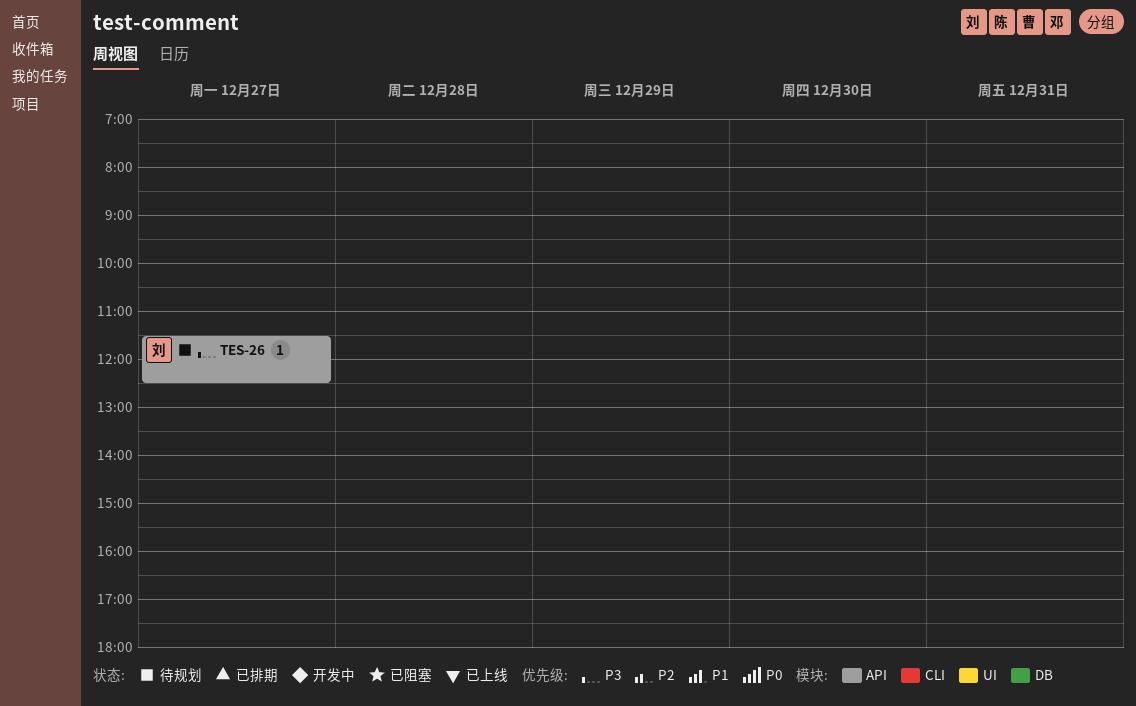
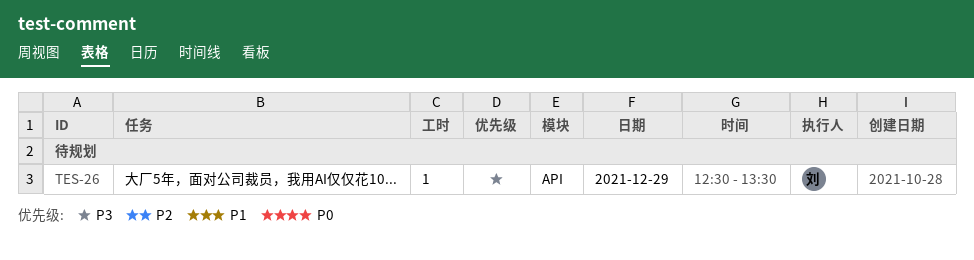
TES-26, day: Dec 27 -> Dec 29
TES-26, begins: 11:30 -> 12:30
TES-26, ends: 12:30 -> 13:30

